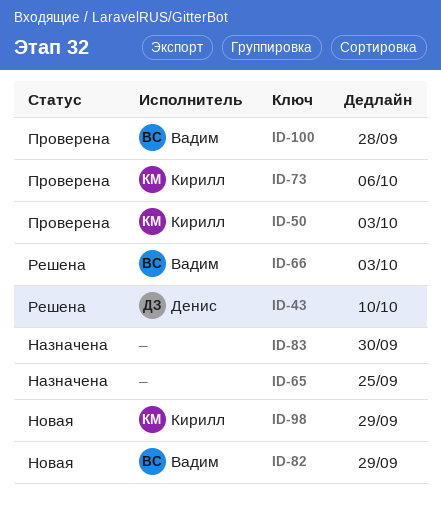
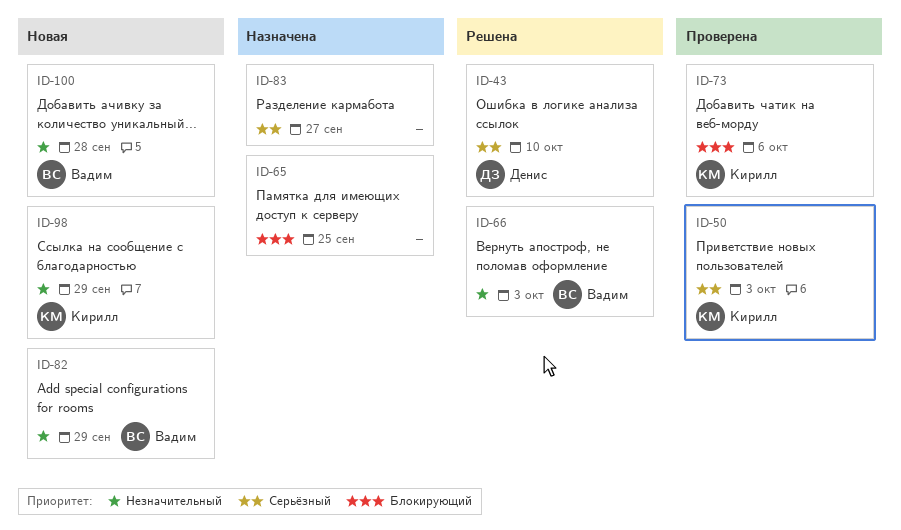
ID-83, due: Sep 30 -> Sep 27
ID-100, status: Проверена -> Новая

